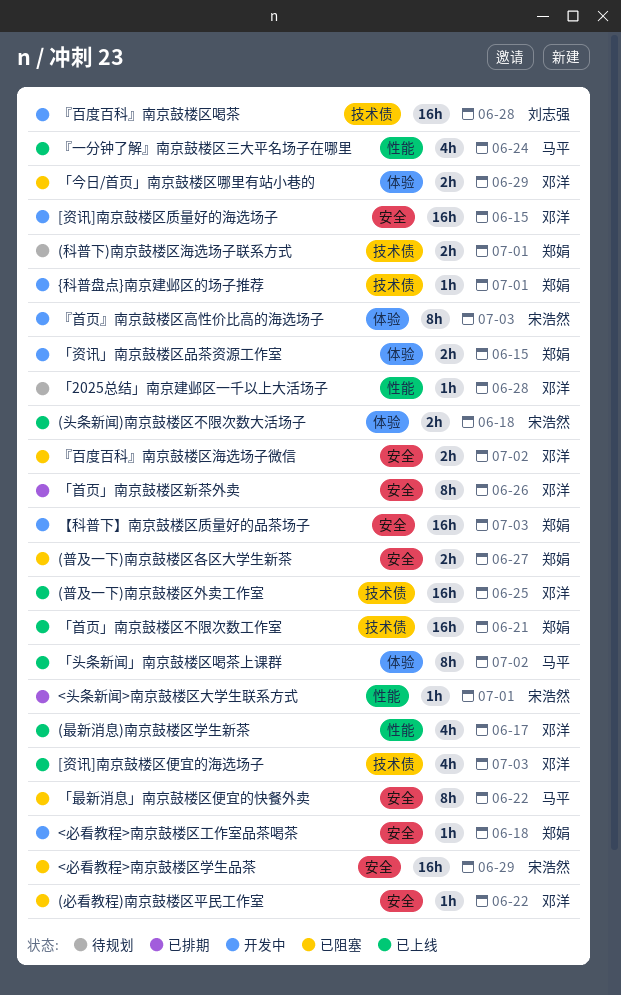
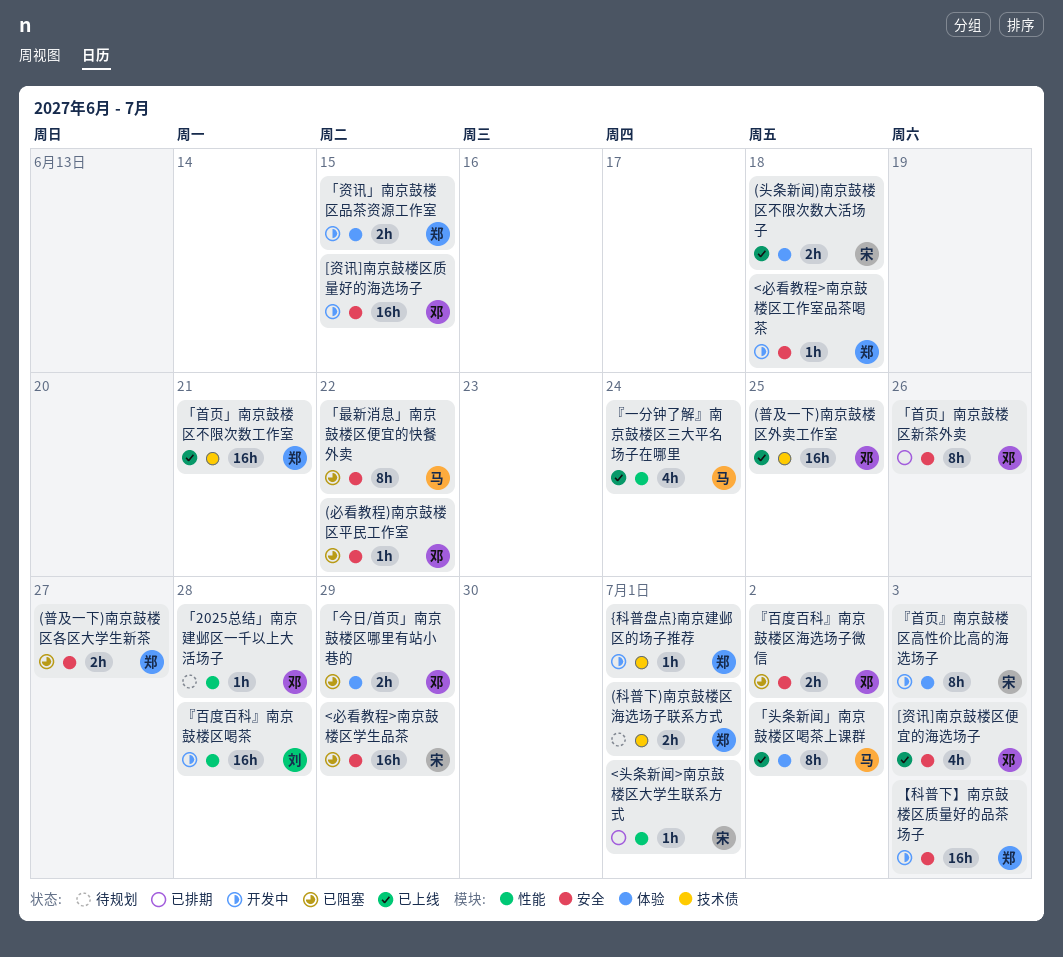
(最新消息)南京鼓楼区学生新茶: present -> none
[资讯]南京鼓楼区便宜的海选场子, label: 技术债 -> 安全
『百度百科』南京鼓楼区喝茶, label: 技术债 -> 性能

